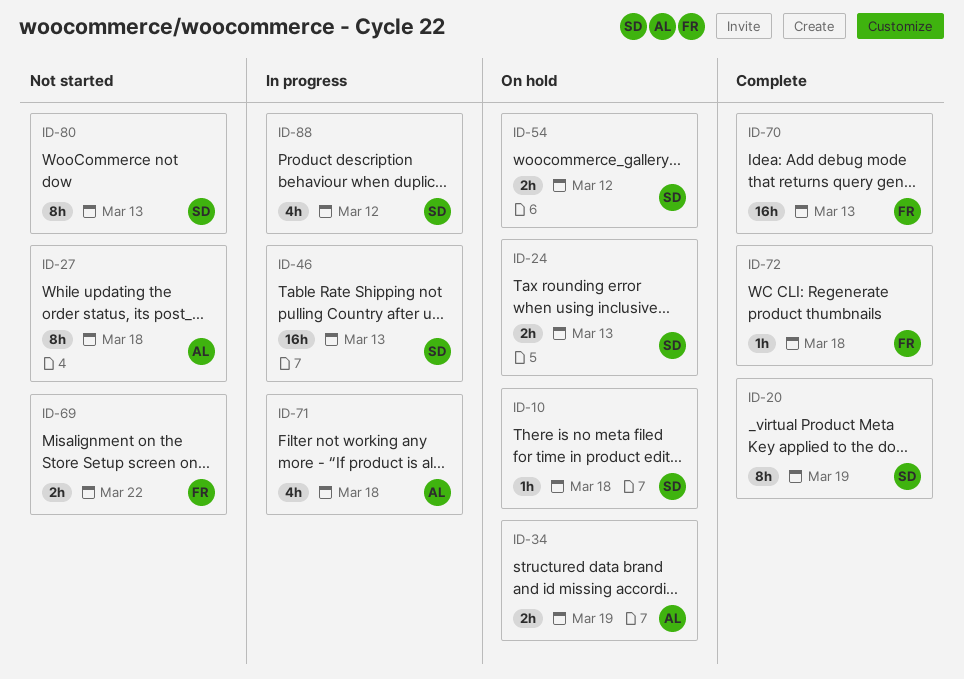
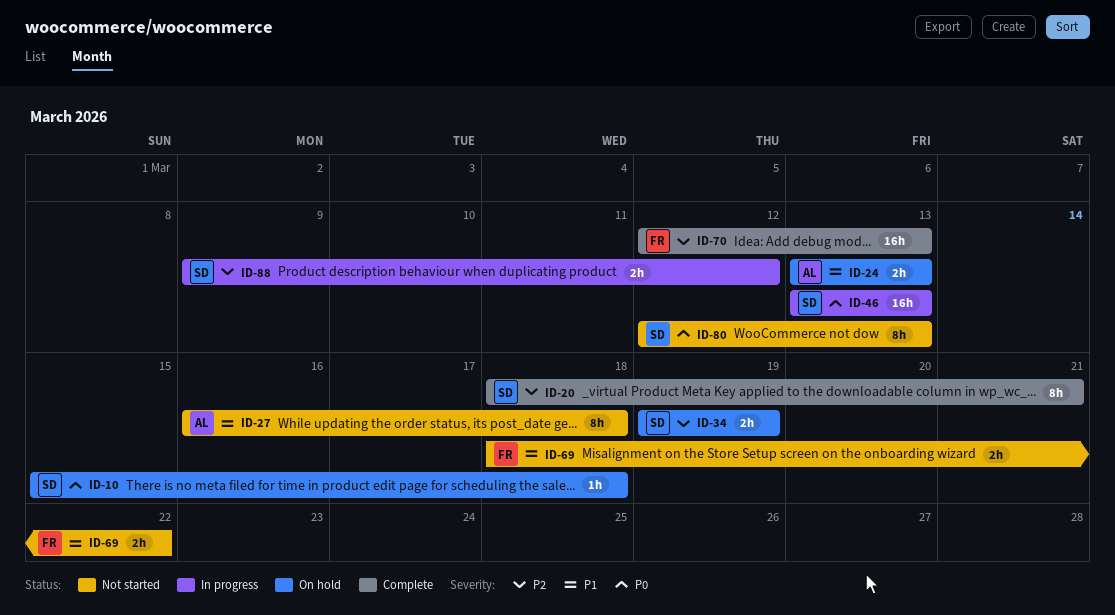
ID-20, due: Mar 19 -> Mar 21
ID-24, owner: SD -> AL
ID-34, owner: AL -> SD
ID-54: present -> none
ID-71: present -> none
ID-72: present -> none
ID-88, estimate: 4h -> 2h

